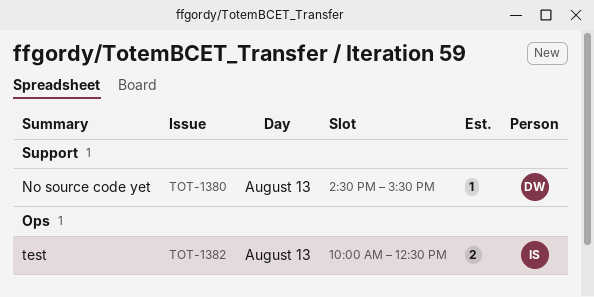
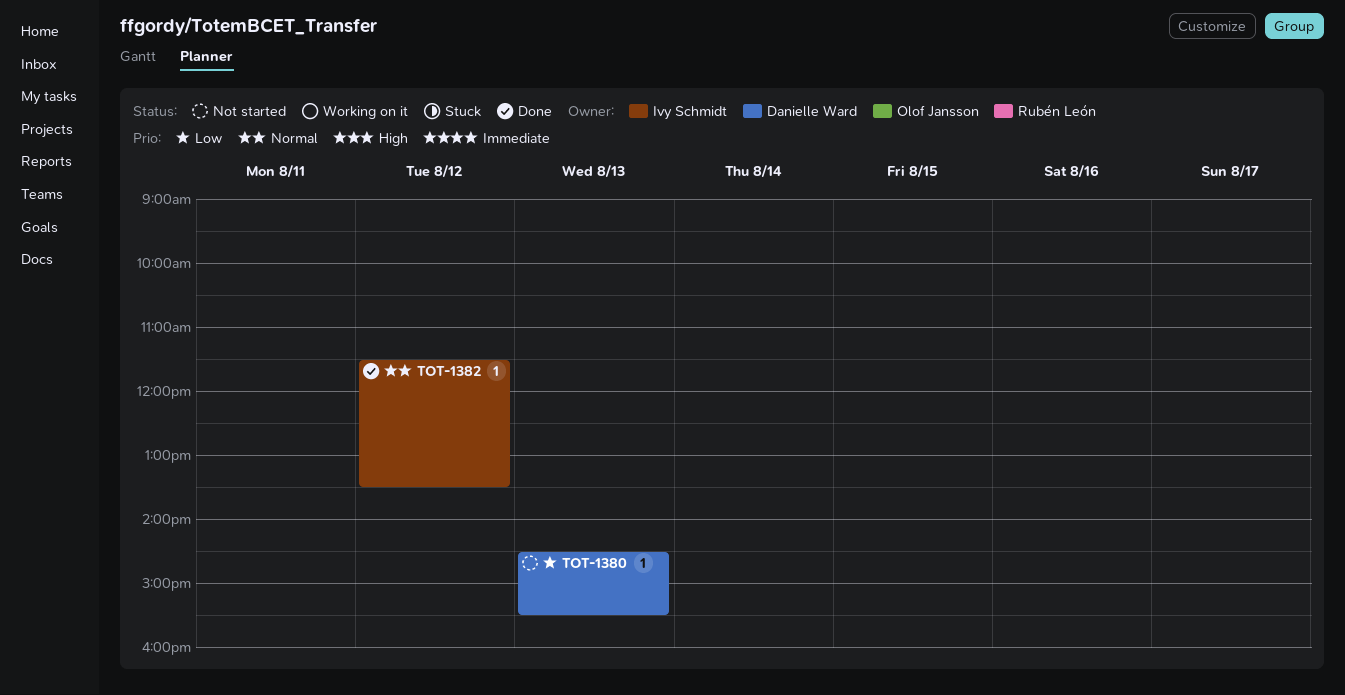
TOT-1382, estimate: 2 -> 1
TOT-1382, day: Aug 13 -> Aug 12
TOT-1382, begins: 10:00 -> 11:30
TOT-1382, ends: 12:30 -> 13:30

